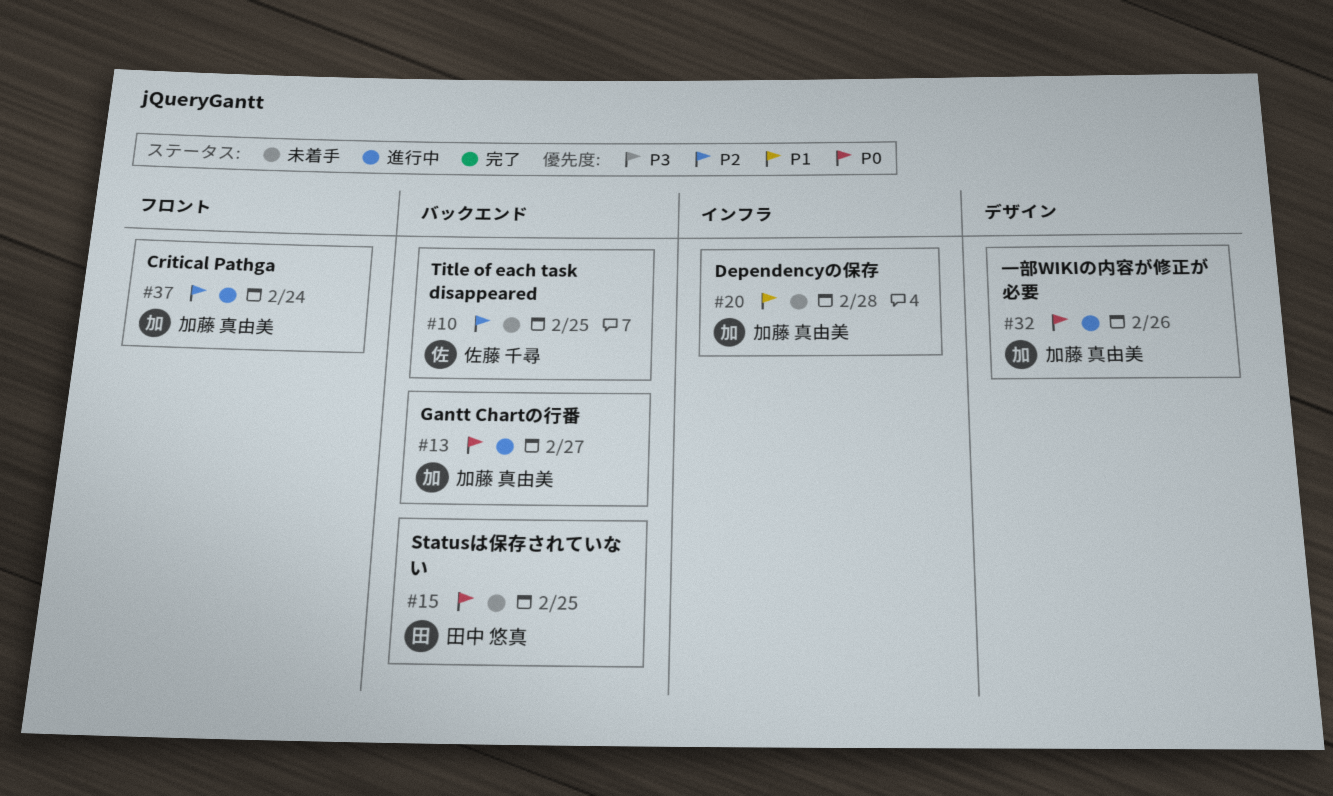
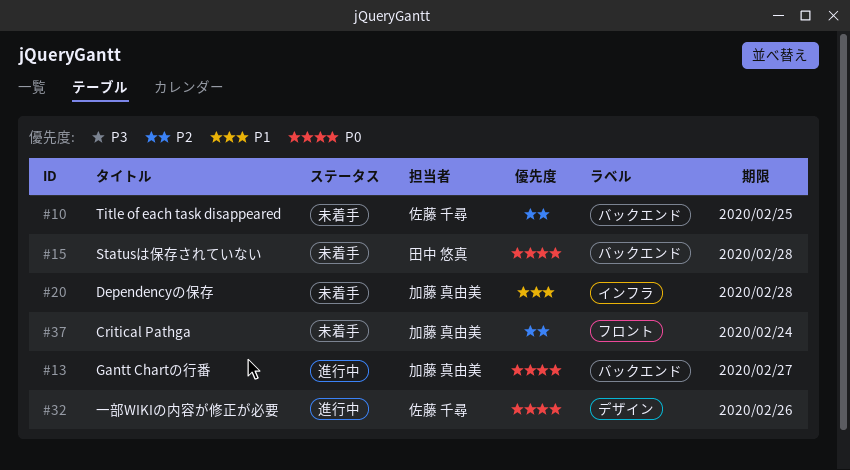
#15, due: Feb 25 -> Feb 28
#32, owner: 加藤 真由美 -> 佐藤 千尋
#37, status: 進行中 -> 未着手

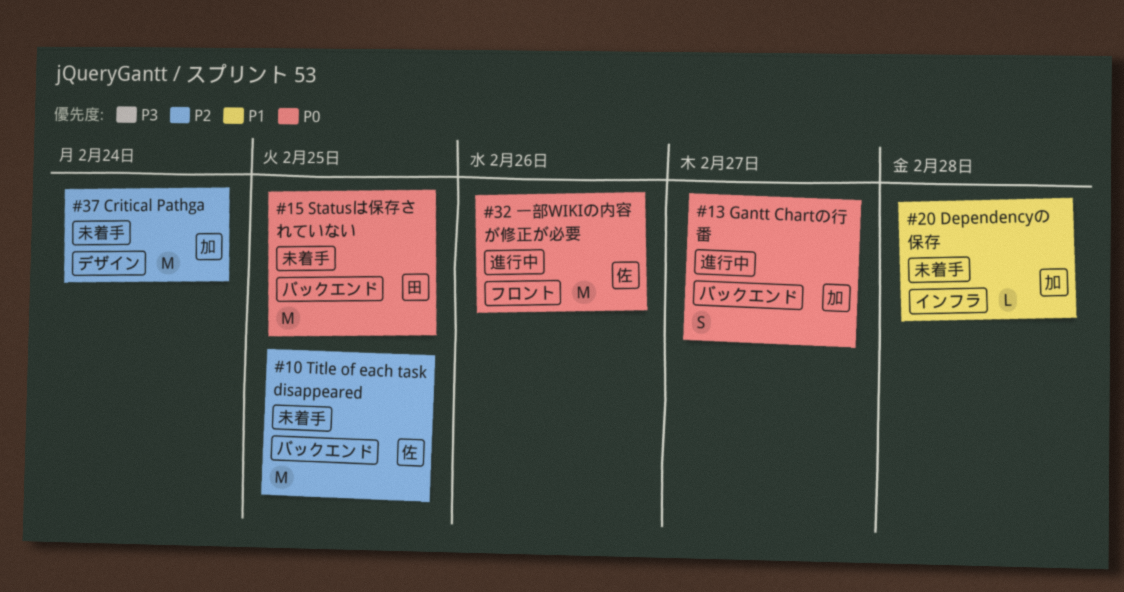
#15, due: Feb 28 -> Feb 25
#32, label: デザイン -> フロント
#37, label: フロント -> デザイン

